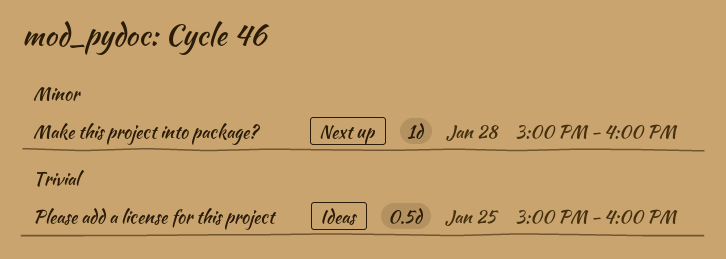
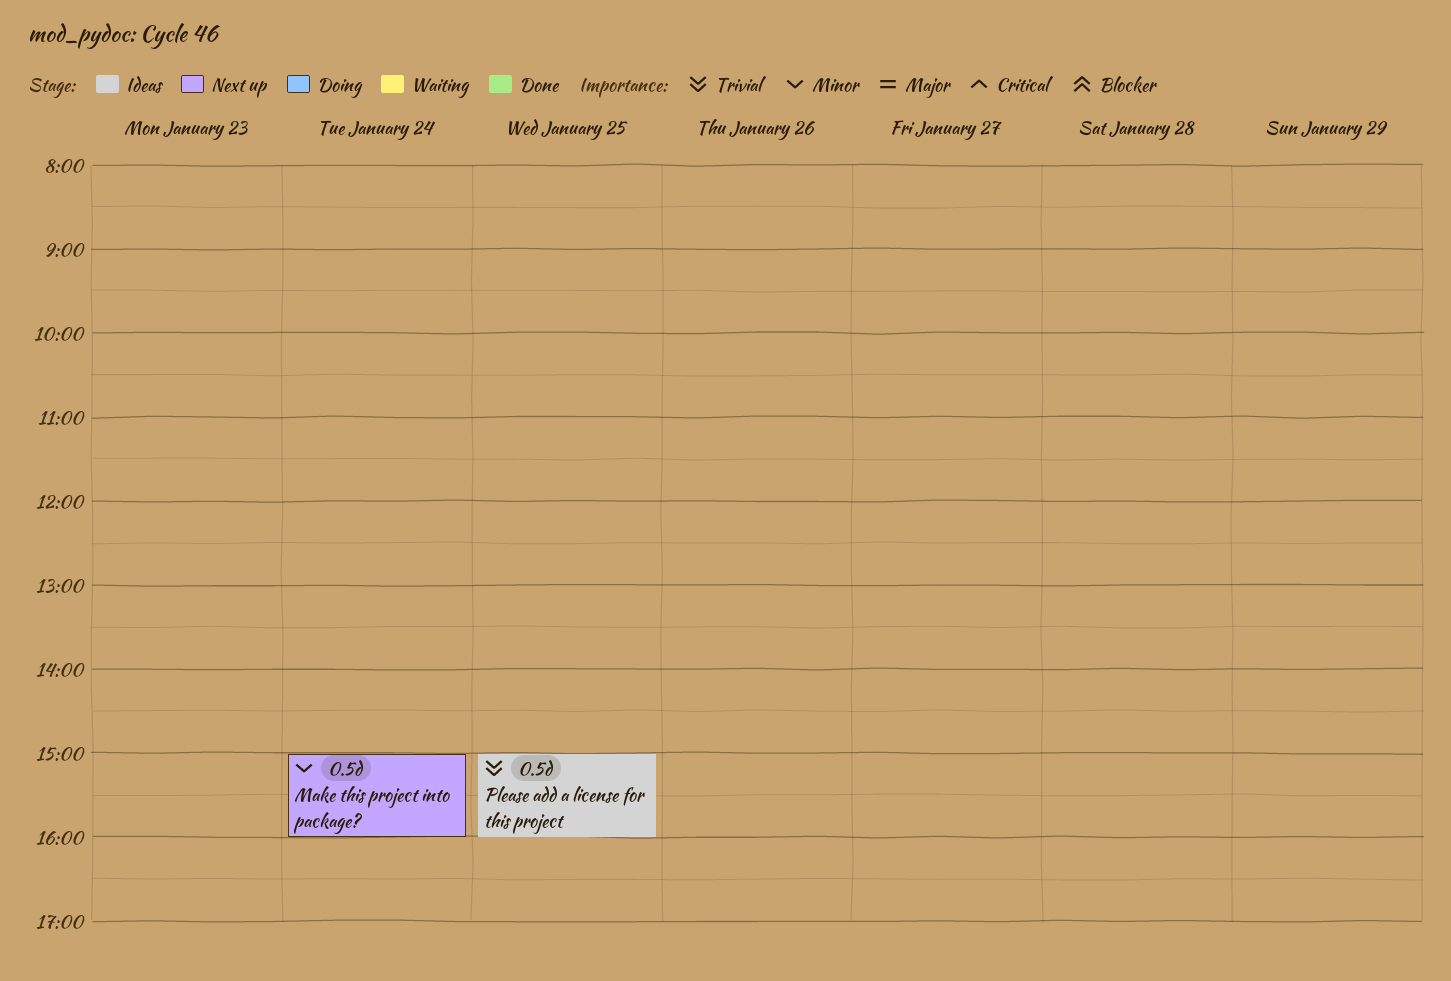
Make this project into package?, estimate: 1d -> 0.5d
Make this project into package?, day: Jan 28 -> Jan 24

